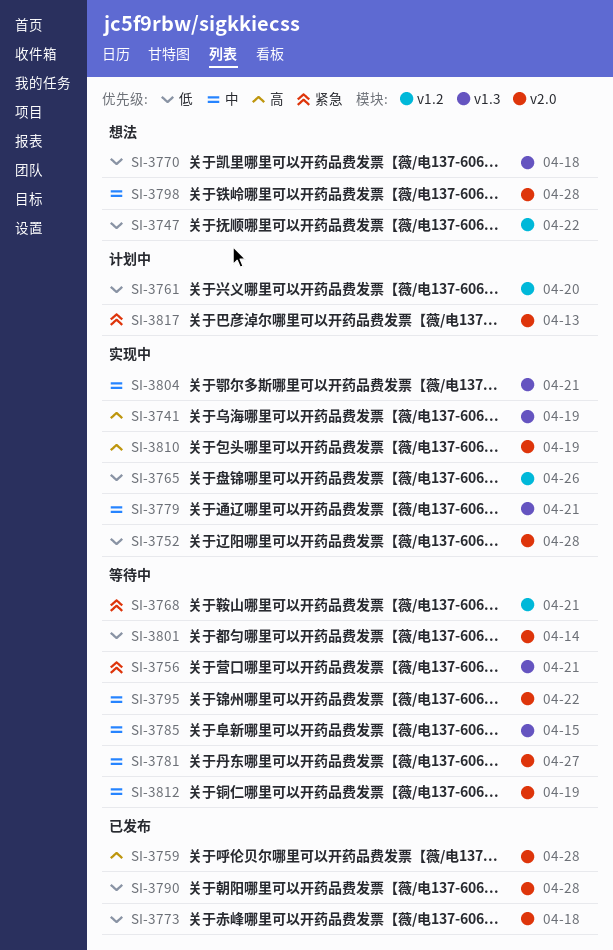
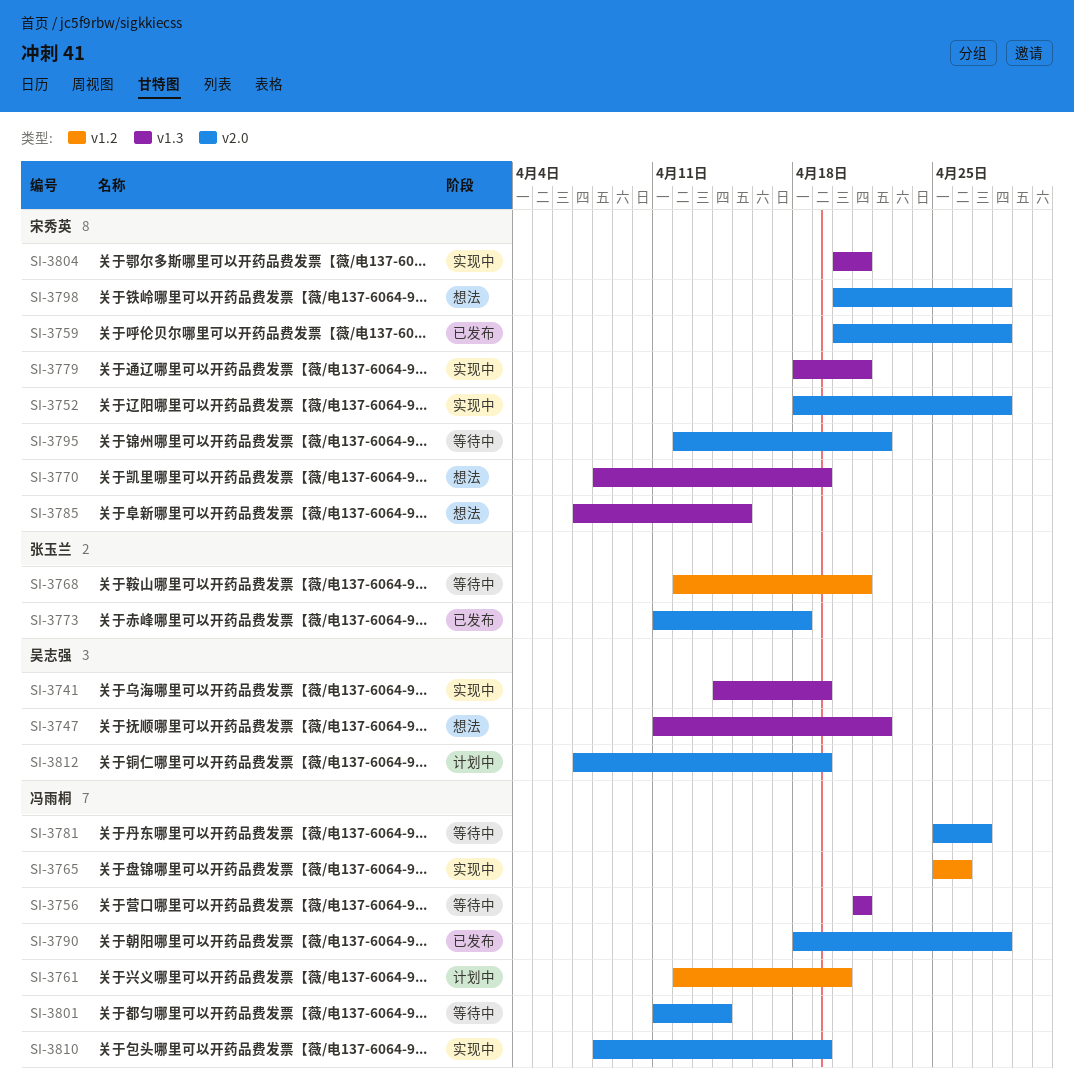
SI-3747, label: v1.2 -> v1.3
SI-3770, due: Apr 18 -> Apr 19
SI-3785, status: 等待中 -> 想法
SI-3812, status: 等待中 -> 计划中
SI-3817: present -> none

